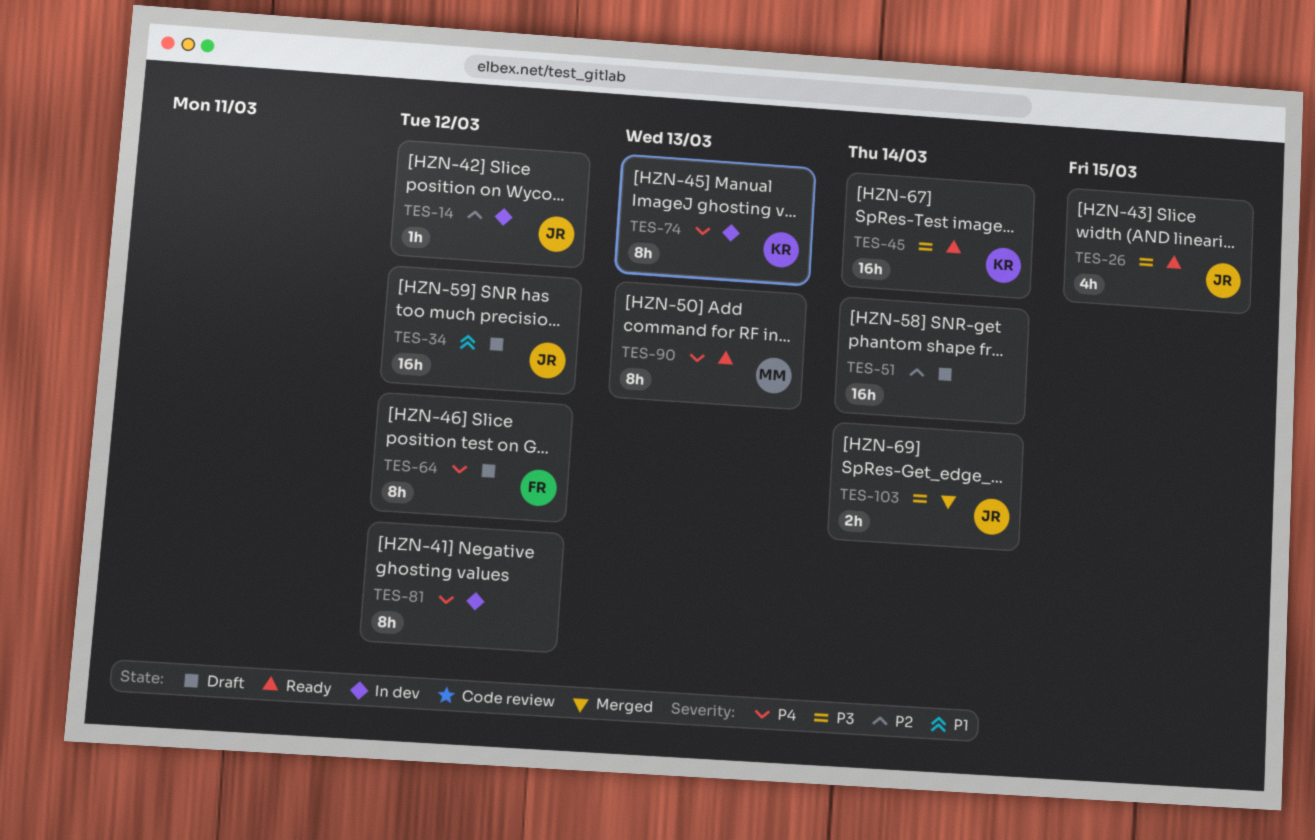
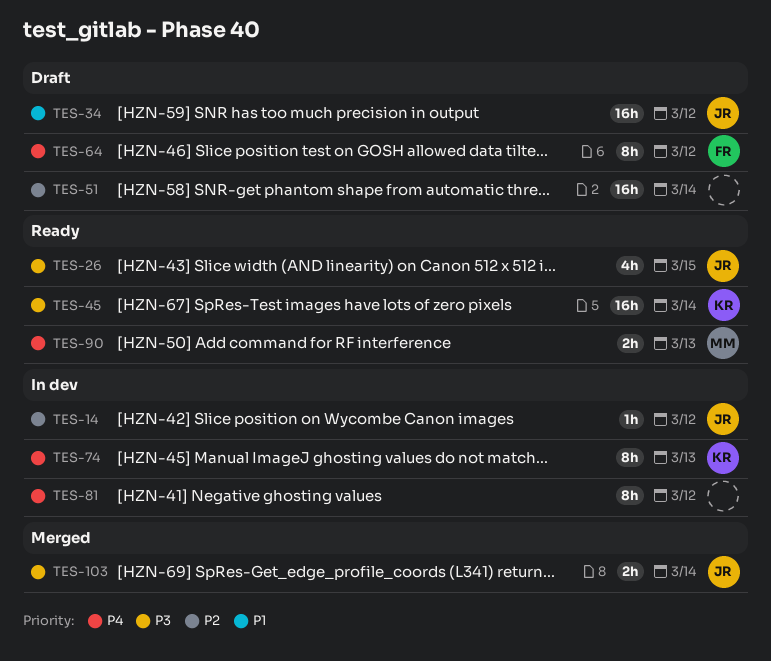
TES-90, estimate: 8h -> 2h

